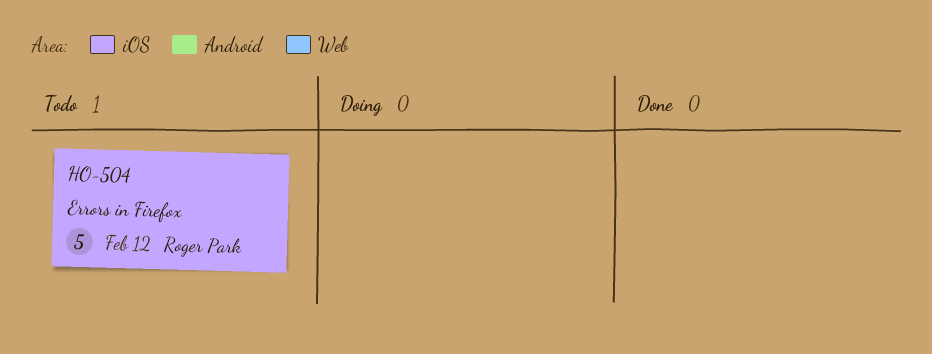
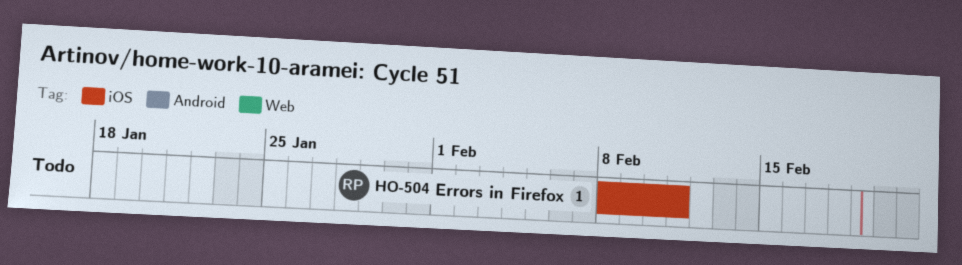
HO-504, estimate: 5 -> 1
HO-504, due: Feb 12 -> Feb 11

